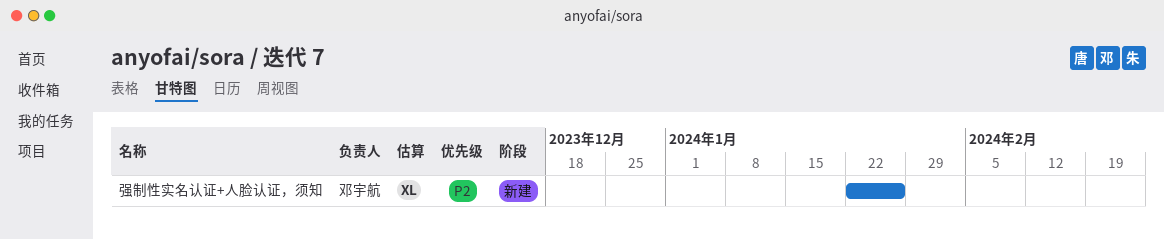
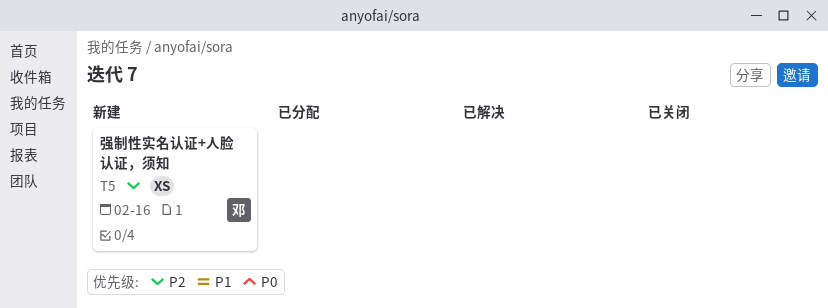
强制性实名认证+人脸认证，须知, estimate: XL -> XS
强制性实名认证+人脸认证，须知, due: Jan 26 -> Feb 16

